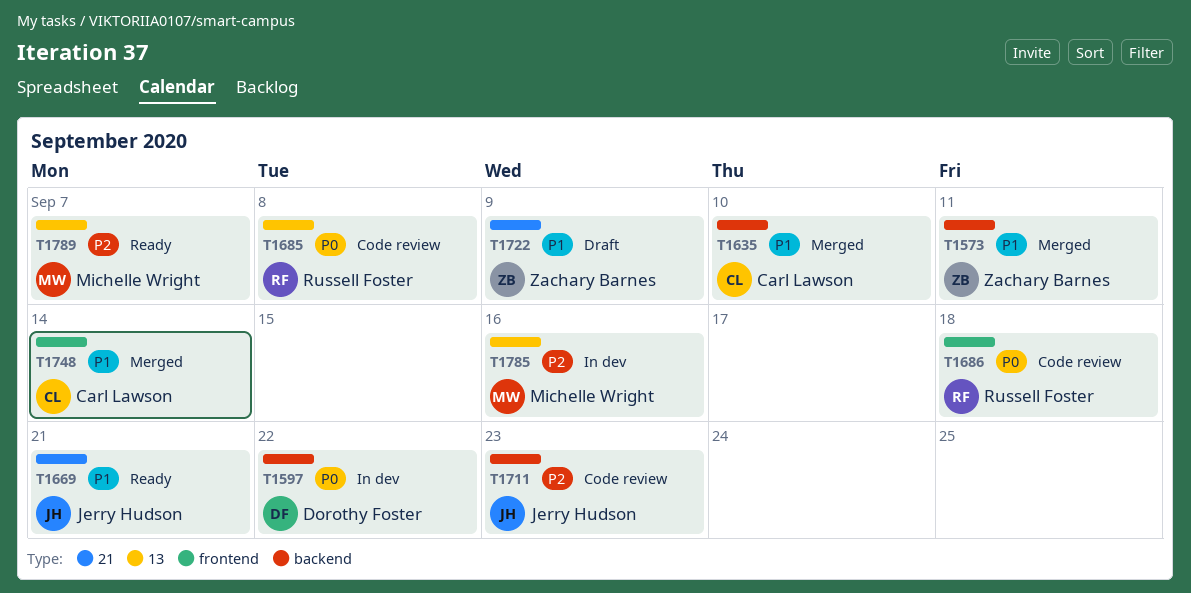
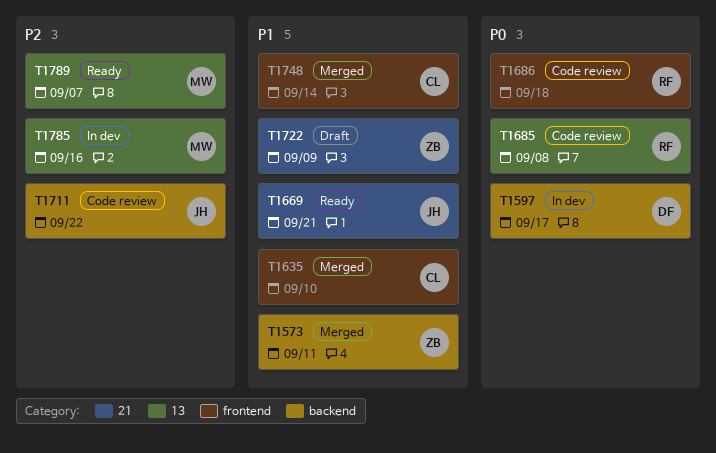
T1597, due: Sep 22 -> Sep 17
T1635, label: backend -> frontend
T1711, due: Sep 23 -> Sep 22

